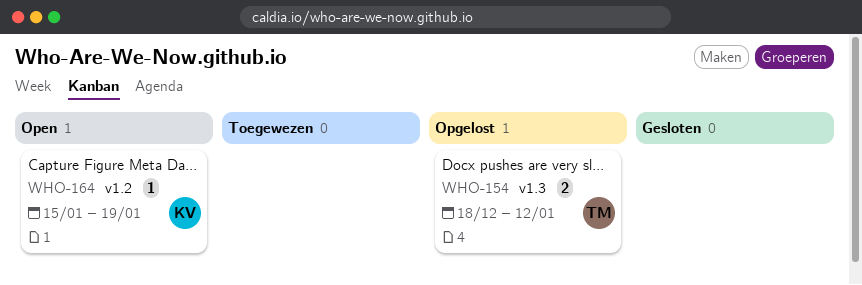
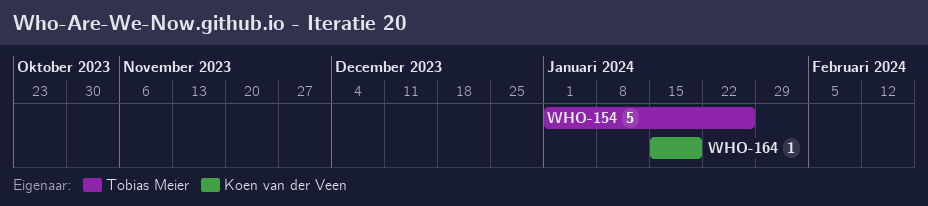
WHO-154, estimate: 2 -> 5
WHO-154, start: Dec 18 -> Jan 1
WHO-154, due: Jan 12 -> Jan 26

